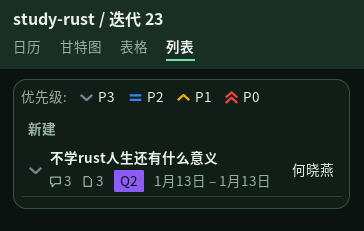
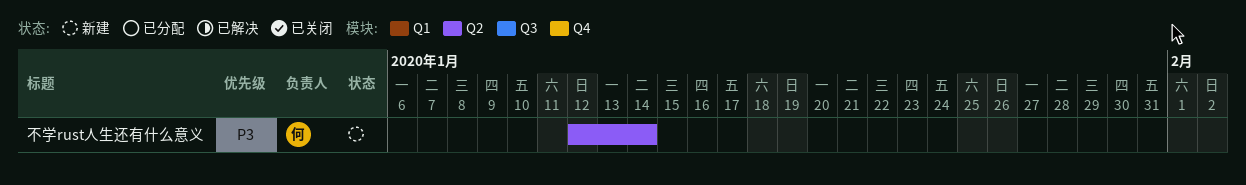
不学rust人生还有什么意义, start: Jan 13 -> Jan 12
不学rust人生还有什么意义, due: Jan 13 -> Jan 14

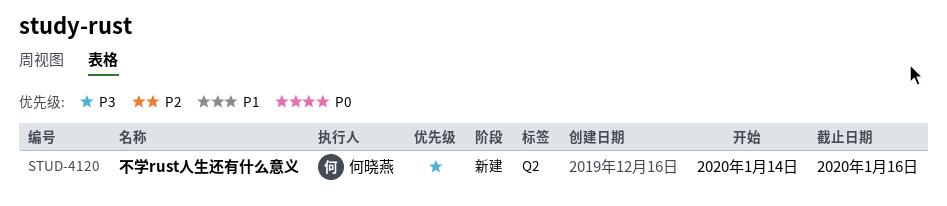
不学rust人生还有什么意义, start: Jan 12 -> Jan 14
不学rust人生还有什么意义, due: Jan 14 -> Jan 16

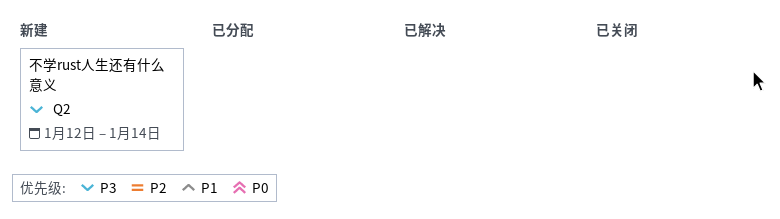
不学rust人生还有什么意义, start: Jan 14 -> Jan 12
不学rust人生还有什么意义, due: Jan 16 -> Jan 14

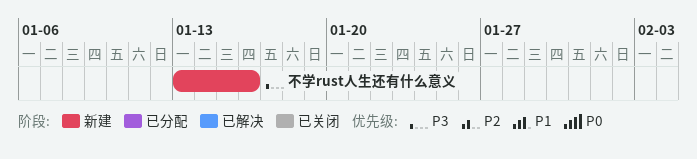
不学rust人生还有什么意义, start: Jan 12 -> Jan 13
不学rust人生还有什么意义, due: Jan 14 -> Jan 16

